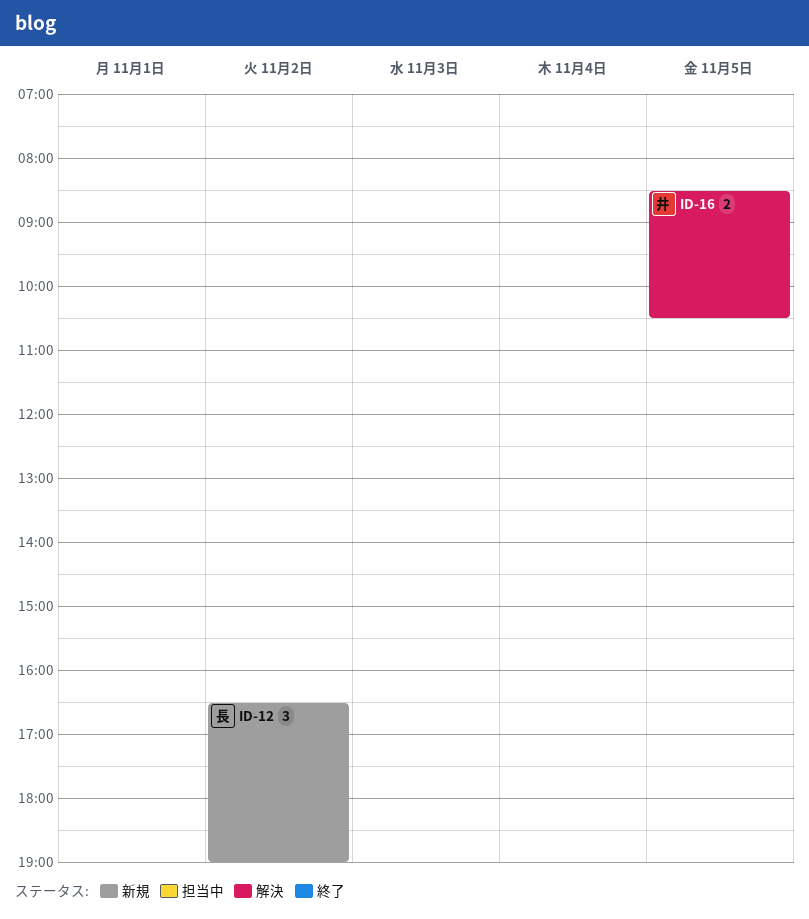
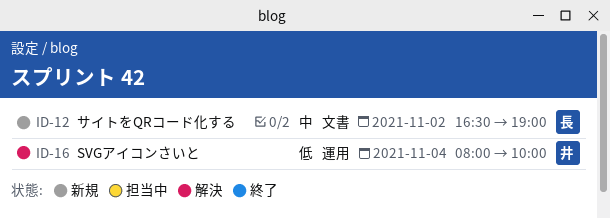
ID-16, day: Nov 5 -> Nov 4
ID-16, begins: 08:30 -> 08:00
ID-16, ends: 10:30 -> 10:00

